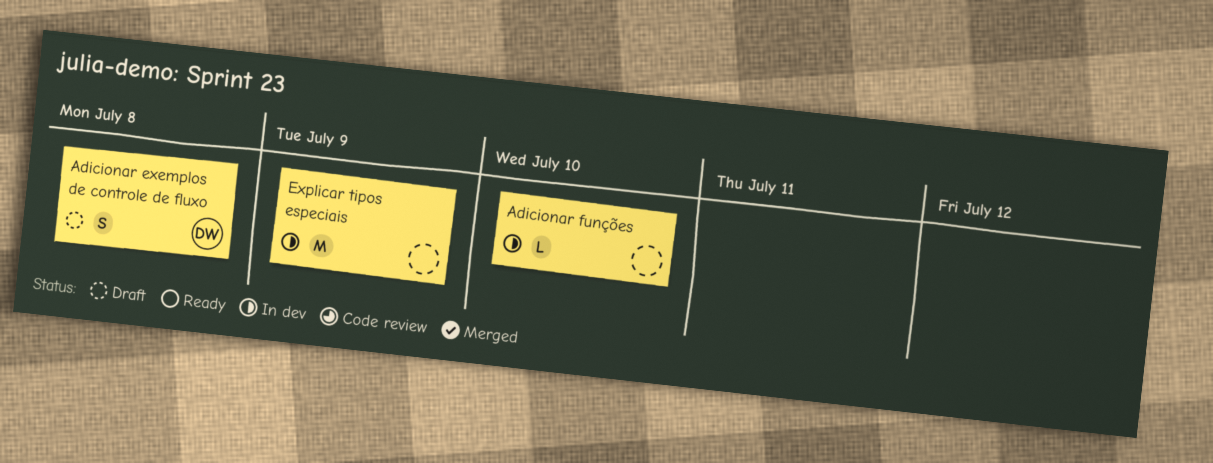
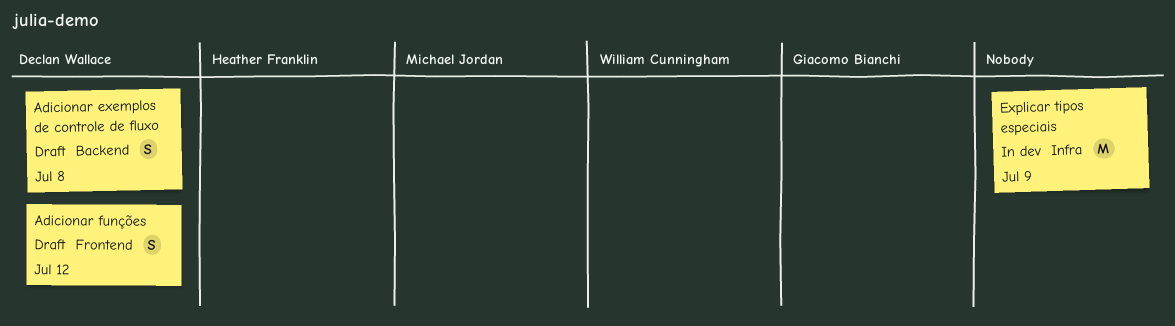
Adicionar funções, status: In dev -> Draft
Adicionar funções, owner: none -> Declan Wallace
Adicionar funções, estimate: L -> S
Adicionar funções, due: Jul 10 -> Jul 12

